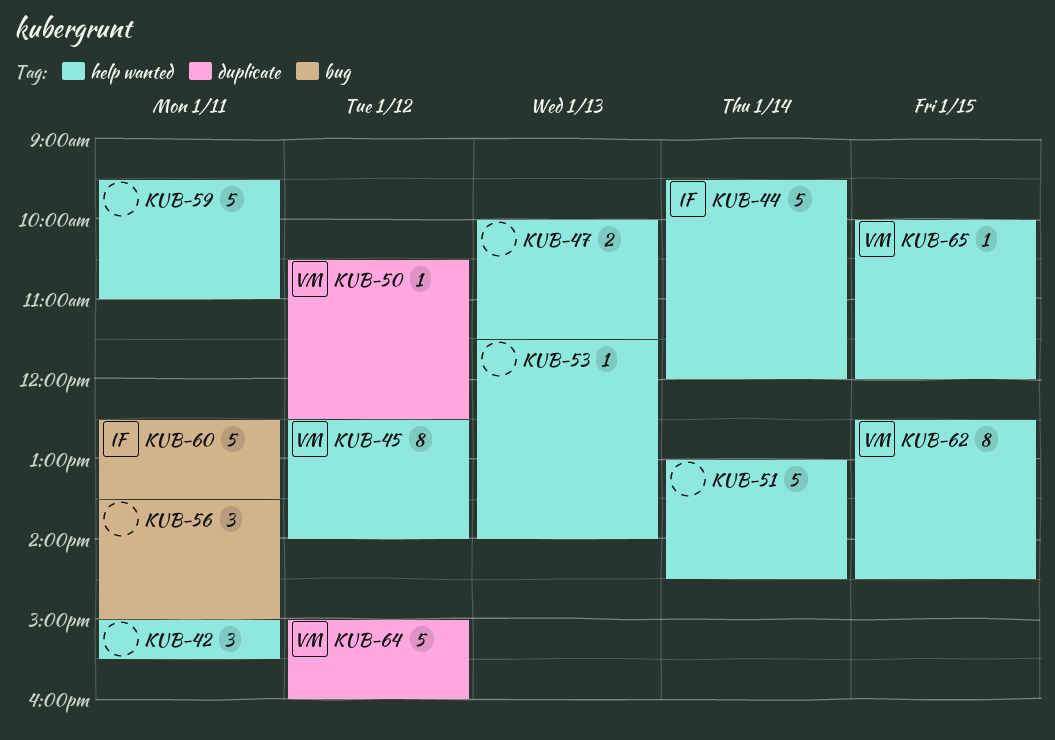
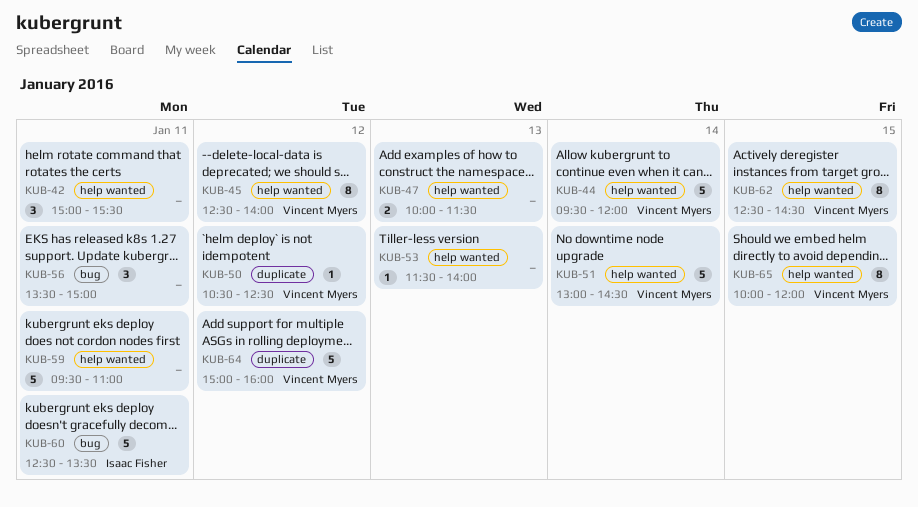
KUB-44, owner: Isaac Fisher -> Vincent Myers
KUB-51, owner: none -> Vincent Myers
KUB-65, estimate: 1 -> 8

